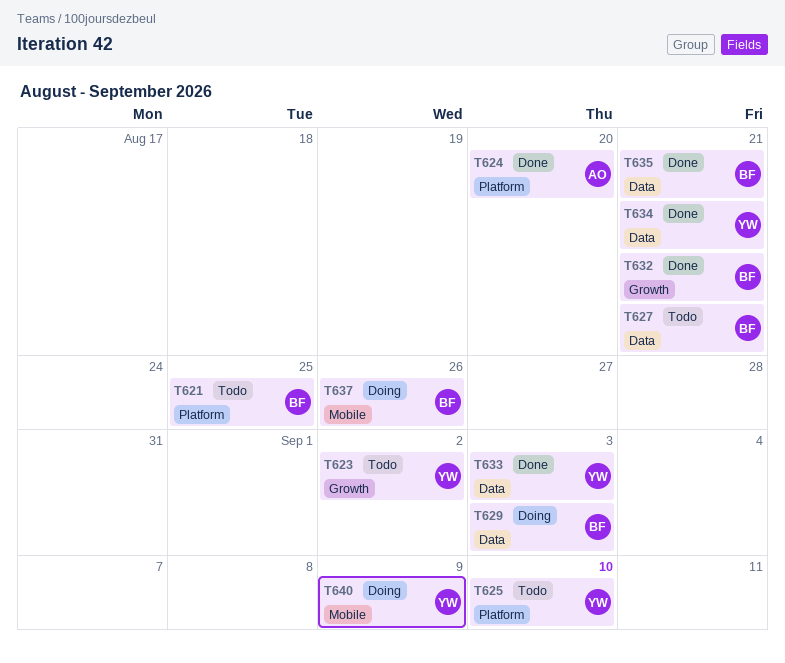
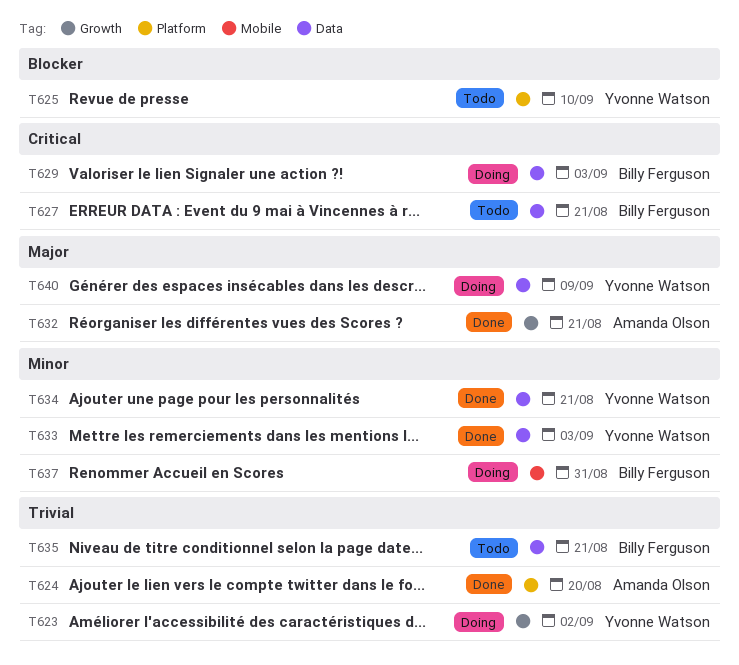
T621: present -> none
T623, status: Todo -> Doing
T632, owner: Billy Ferguson -> Amanda Olson
T635, status: Done -> Todo
T637, due: Aug 26 -> Aug 31
T640, label: Mobile -> Data

